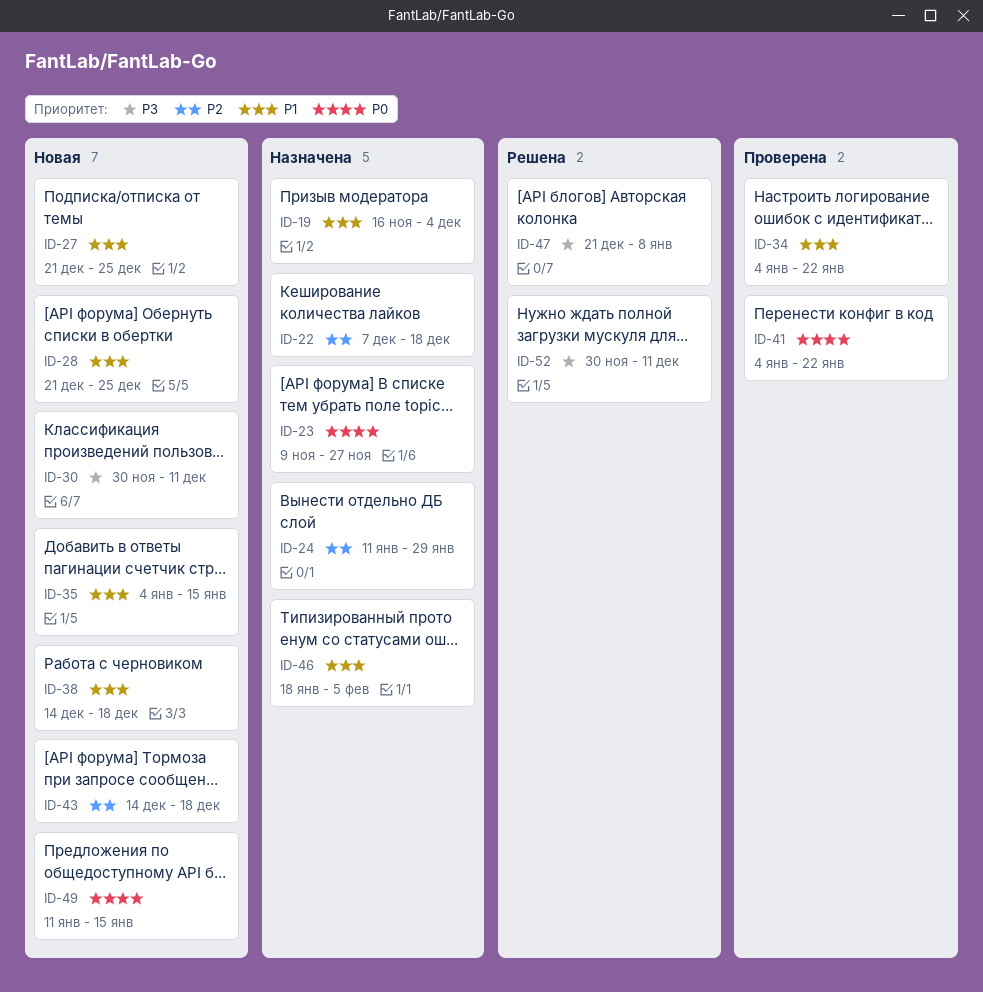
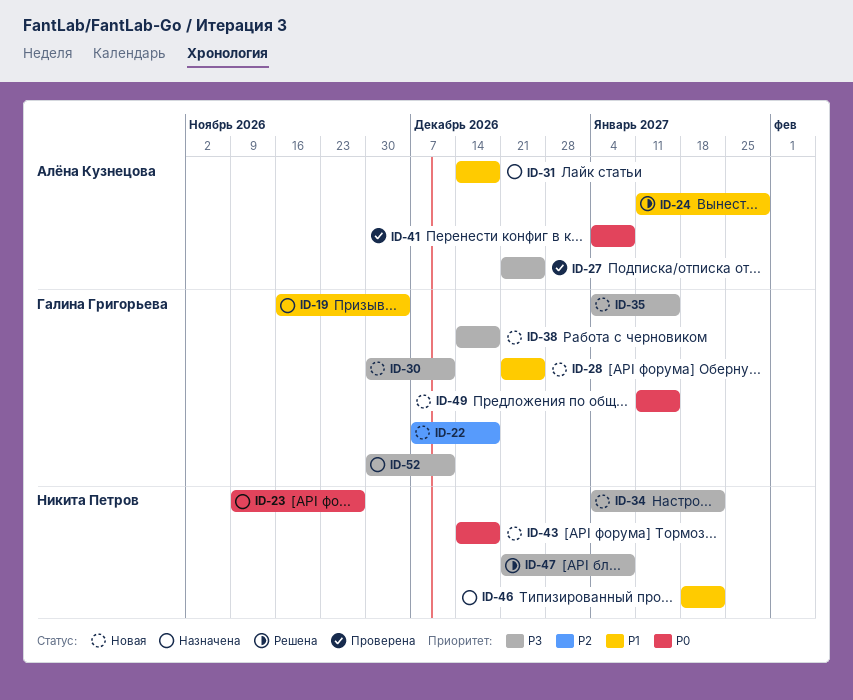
ID-22, status: Назначена -> Новая
ID-24, status: Назначена -> Решена
ID-24, priority: P2 -> P1
ID-27, status: Новая -> Проверена
ID-27, priority: P1 -> P3
ID-31: none -> present
ID-34, status: Проверена -> Новая
ID-34, priority: P1 -> P3
ID-35, priority: P1 -> P3
ID-38, priority: P1 -> P3
ID-41, due: Jan 22 -> Jan 8
ID-43, priority: P2 -> P0
ID-46, due: Feb 5 -> Jan 22
ID-52, status: Решена -> Назначена

